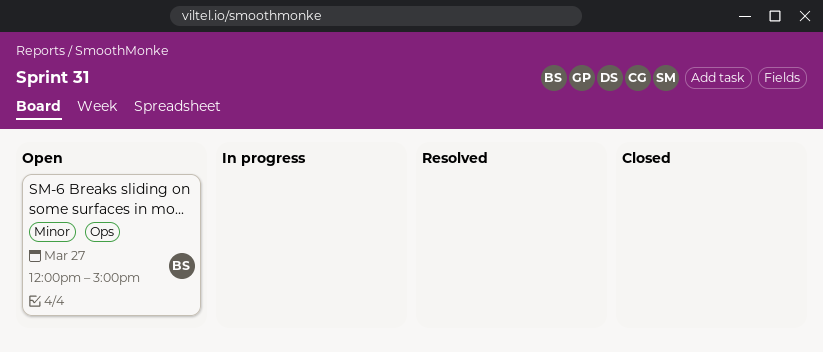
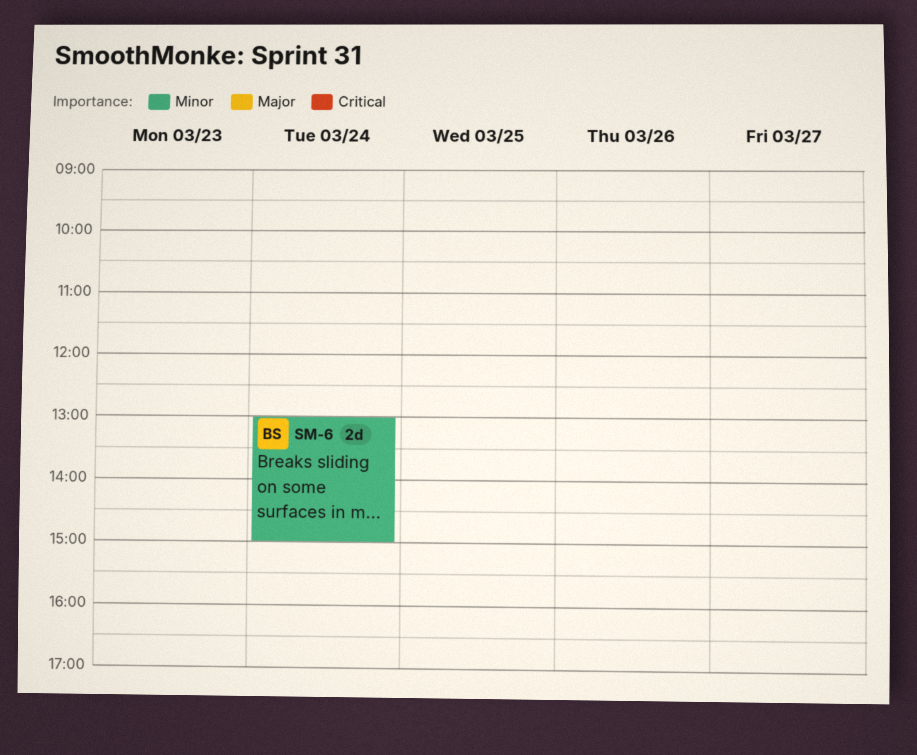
SM-6, day: Mar 27 -> Mar 24
SM-6, begins: 12:00 -> 13:00

